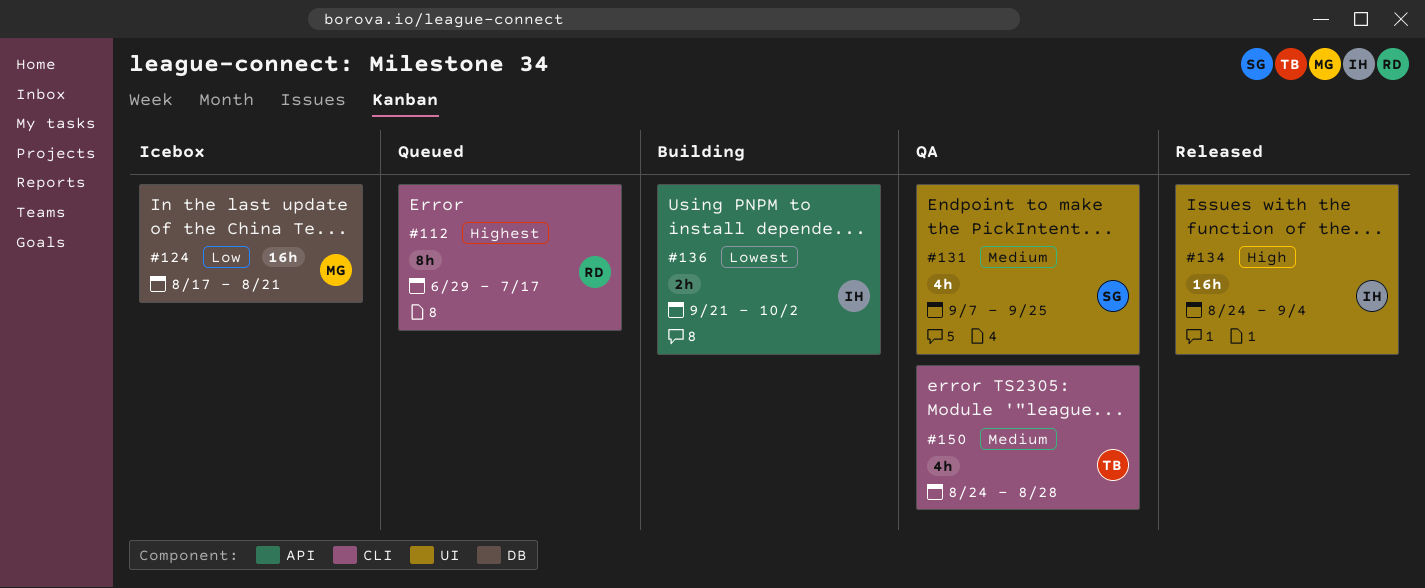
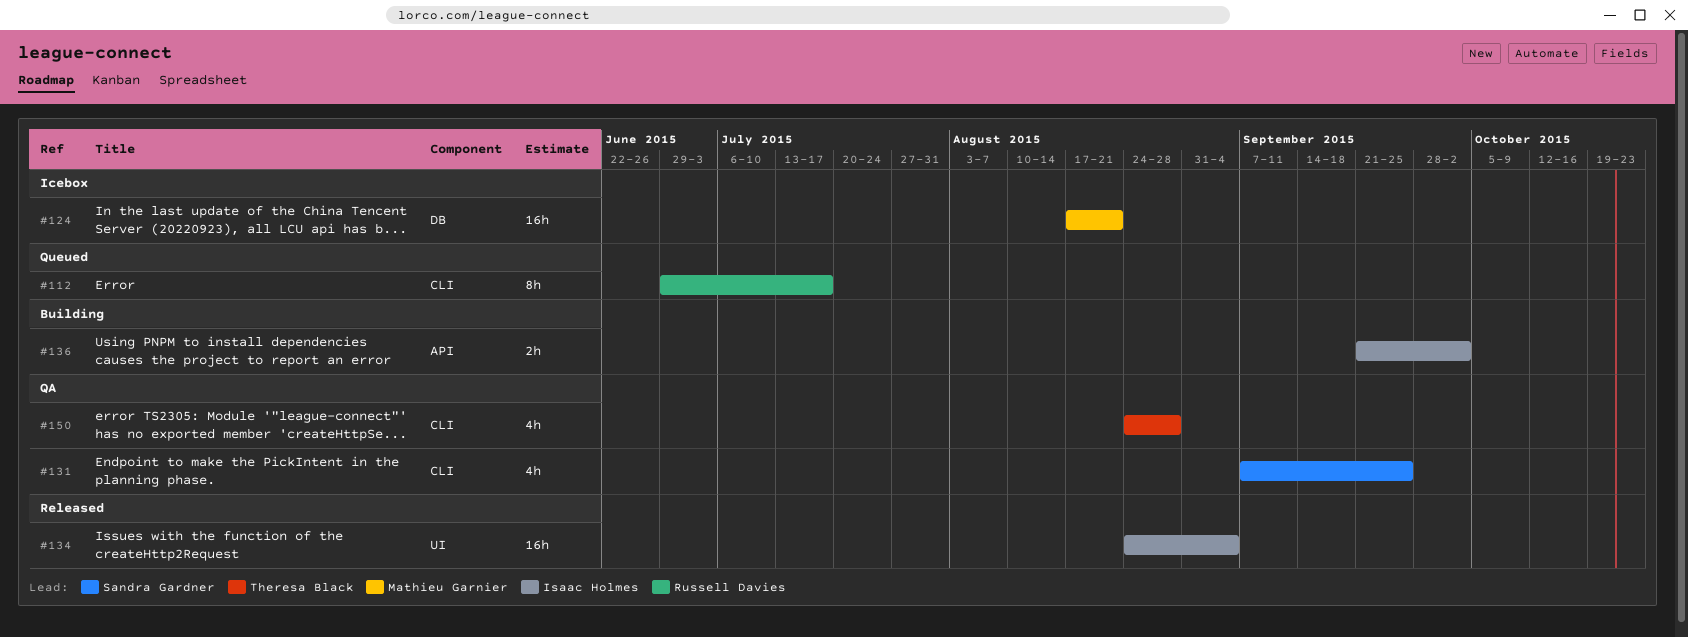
#131, label: UI -> CLI

